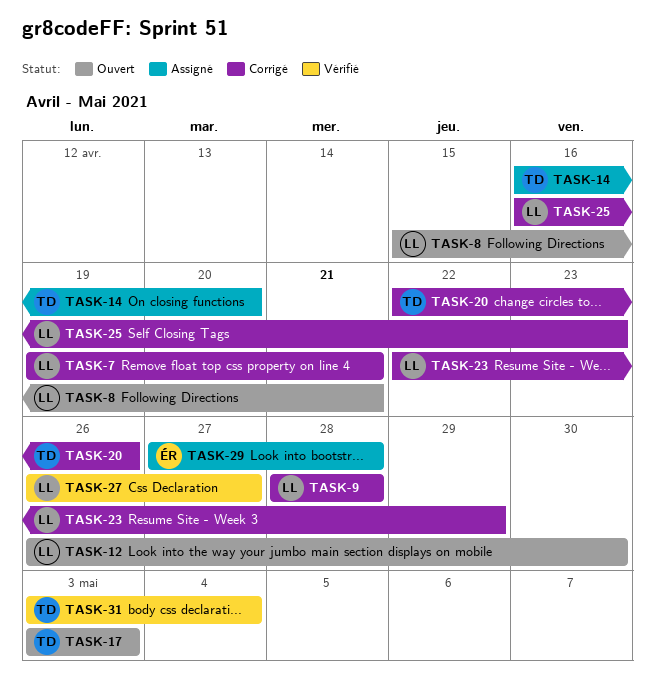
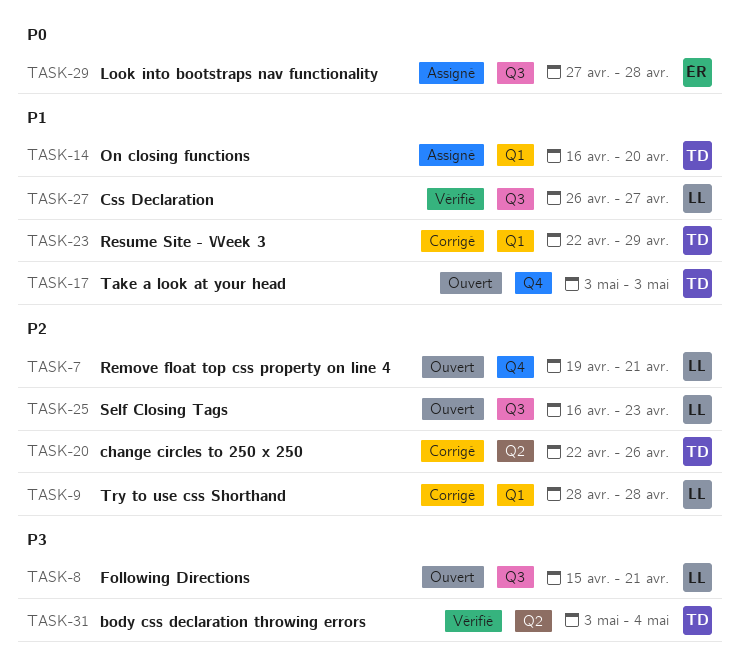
TASK-7, status: Corrigé -> Ouvert
TASK-12: present -> none
TASK-23, owner: LL -> TD
TASK-25, status: Corrigé -> Ouvert

